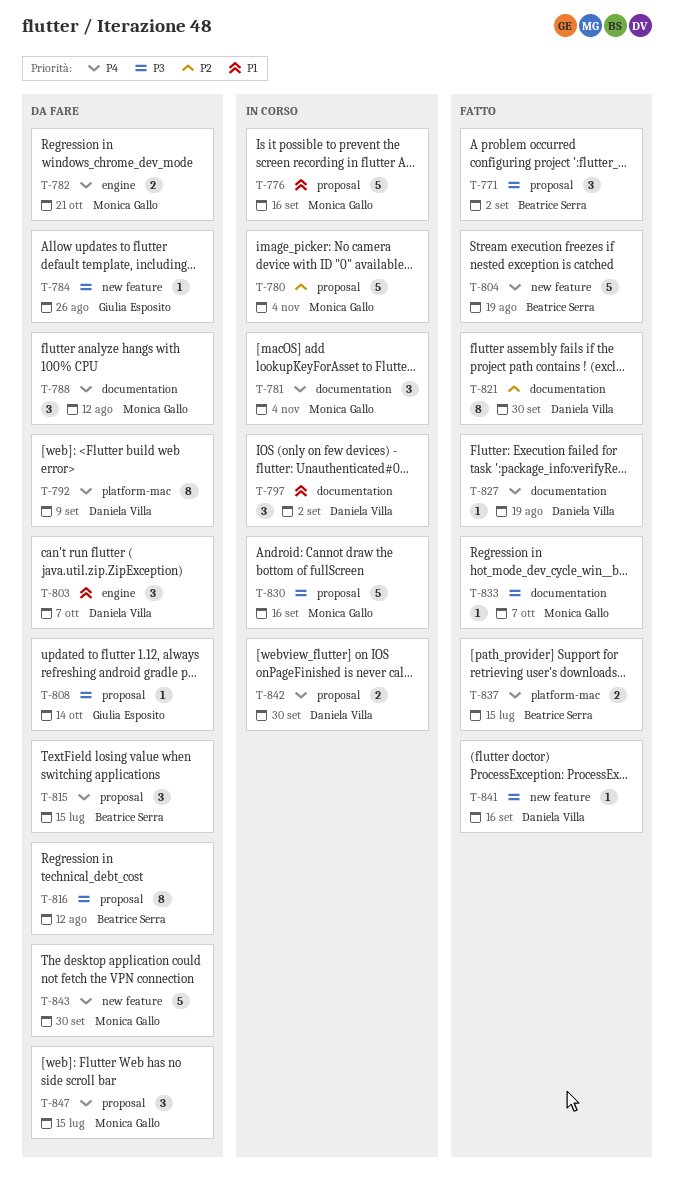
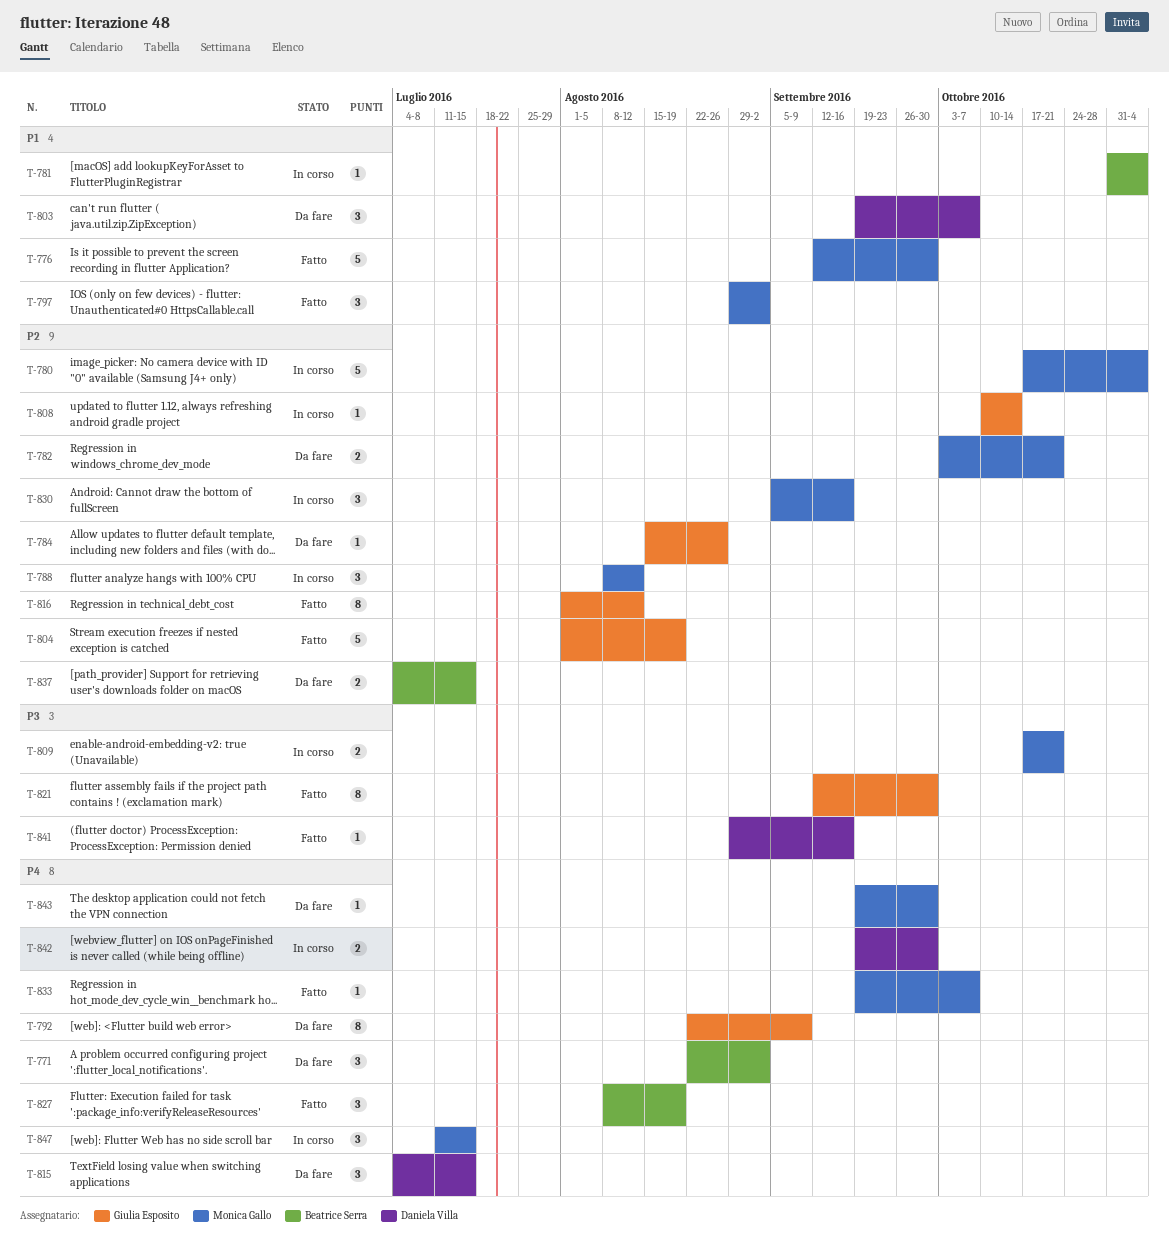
T-771, status: Fatto -> Da fare
T-771, priority: P3 -> P4
T-776, status: In corso -> Fatto
T-776, due: Sep 16 -> Sep 30
T-781, owner: Monica Gallo -> Beatrice Serra
T-781, priority: P4 -> P1
T-781, estimate: 3 -> 1
T-782, priority: P4 -> P2
T-784, priority: P3 -> P2
T-788, status: Da fare -> In corso
T-788, priority: P4 -> P2
T-792, owner: Daniela Villa -> Giulia Esposito
T-797, status: In corso -> Fatto
T-797, owner: Daniela Villa -> Monica Gallo
T-804, owner: Beatrice Serra -> Giulia Esposito
T-804, priority: P4 -> P2
T-808, status: Da fare -> In corso
T-808, priority: P3 -> P2
T-809: none -> present
T-815, owner: Beatrice Serra -> Daniela Villa
T-816, status: Da fare -> Fatto
T-816, owner: Beatrice Serra -> Giulia Esposito
T-816, priority: P3 -> P2
T-821, owner: Daniela Villa -> Giulia Esposito
T-821, priority: P2 -> P3
T-827, owner: Daniela Villa -> Beatrice Serra
T-827, estimate: 1 -> 3
T-830, priority: P3 -> P2
T-830, estimate: 5 -> 3
T-833, priority: P3 -> P4
T-837, status: Fatto -> Da fare
T-837, priority: P4 -> P2
T-843, estimate: 5 -> 1
T-847, status: Da fare -> In corso

